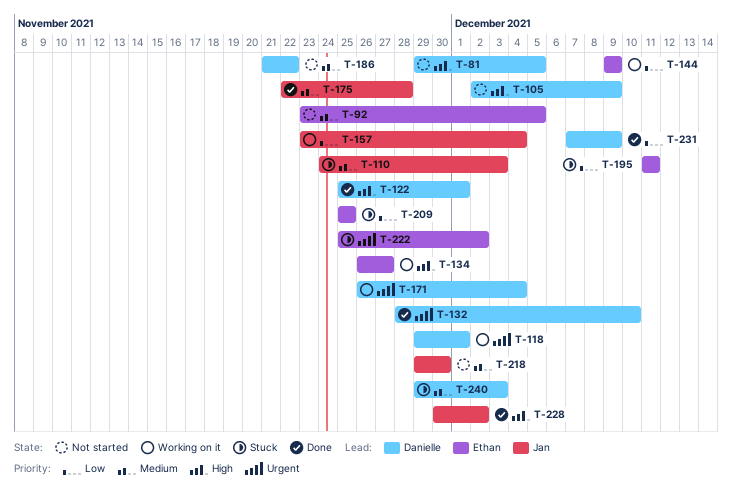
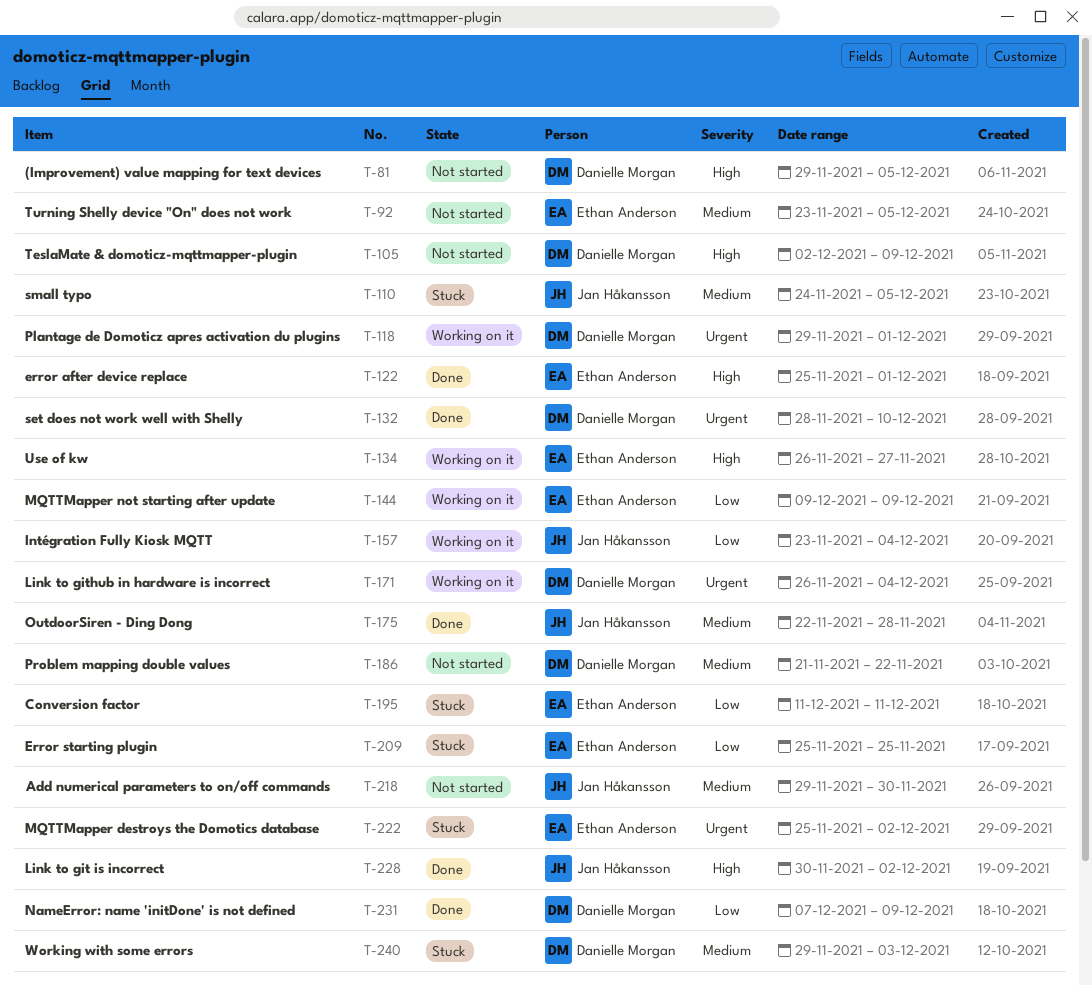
T-110, due: Dec 3 -> Dec 5
T-122, owner: Danielle Morgan -> Ethan Anderson

